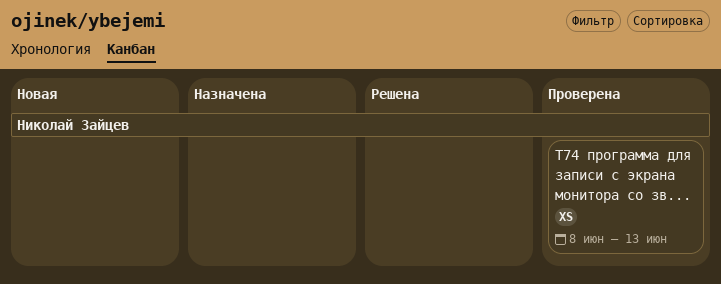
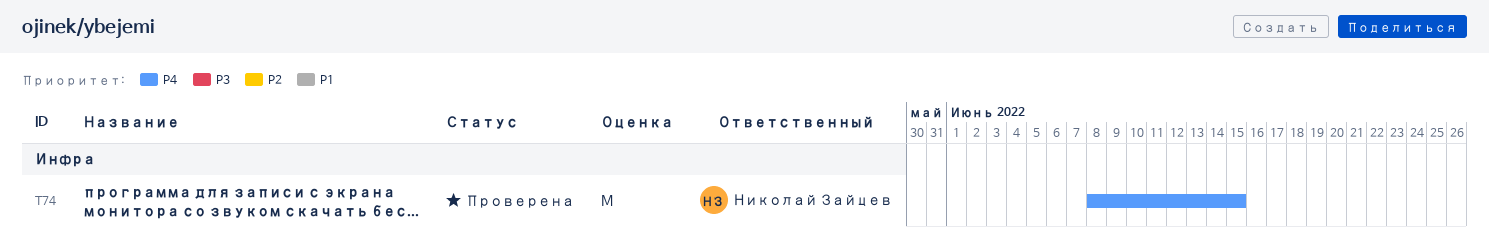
T74, estimate: XS -> M
T74, due: Jun 13 -> Jun 15

